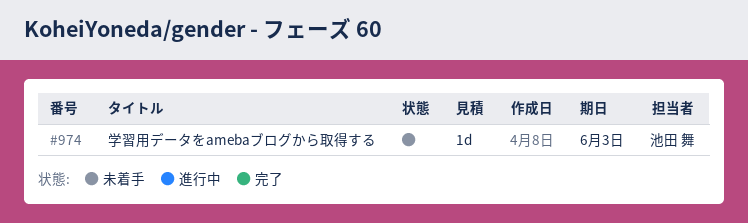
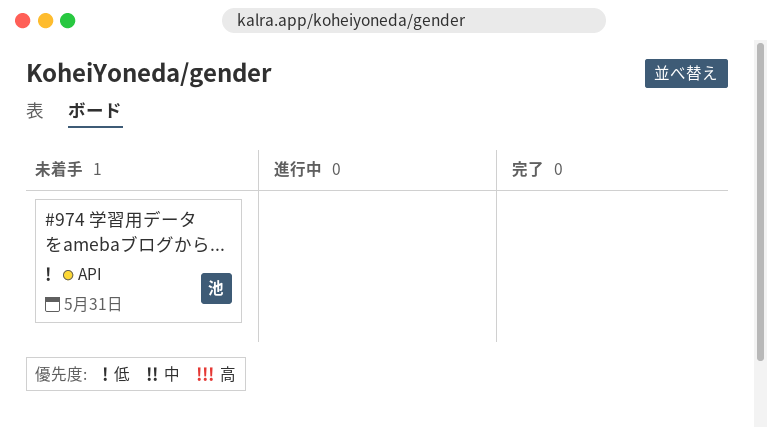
#974, due: Jun 3 -> May 31

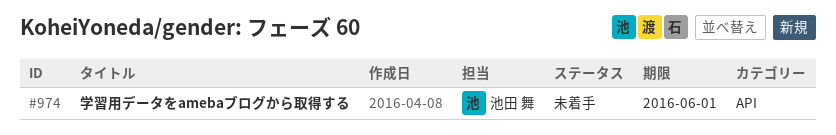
#974, due: May 31 -> Jun 1

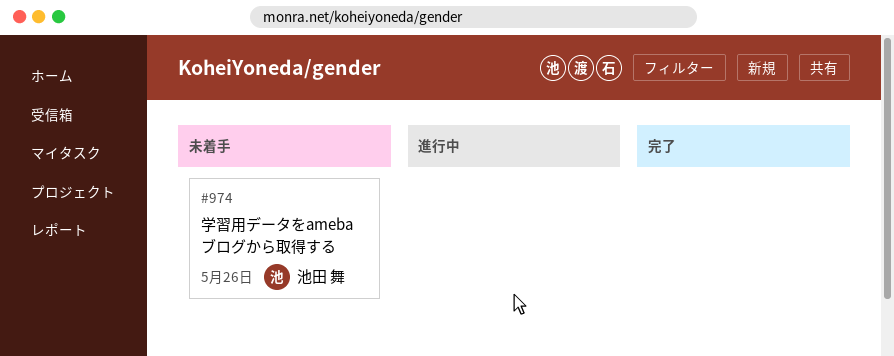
#974, due: Jun 1 -> May 26

